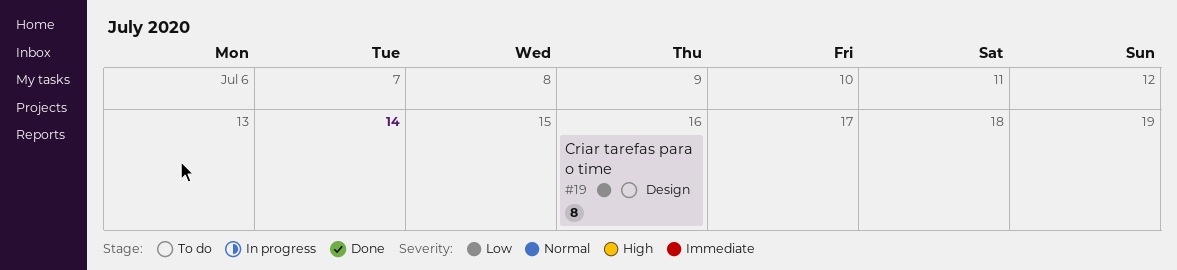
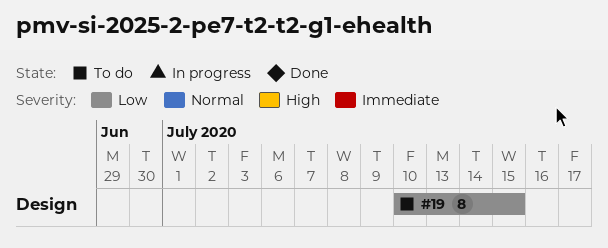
#19, due: Jul 16 -> Jul 15

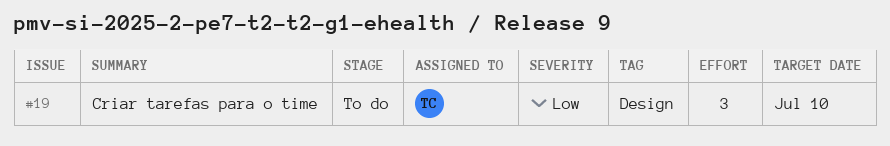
#19, estimate: 8 -> 3
#19, due: Jul 15 -> Jul 10

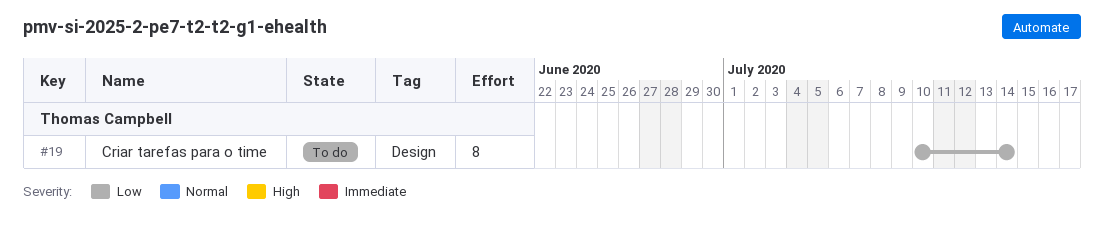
#19, estimate: 3 -> 8
#19, due: Jul 10 -> Jul 14

